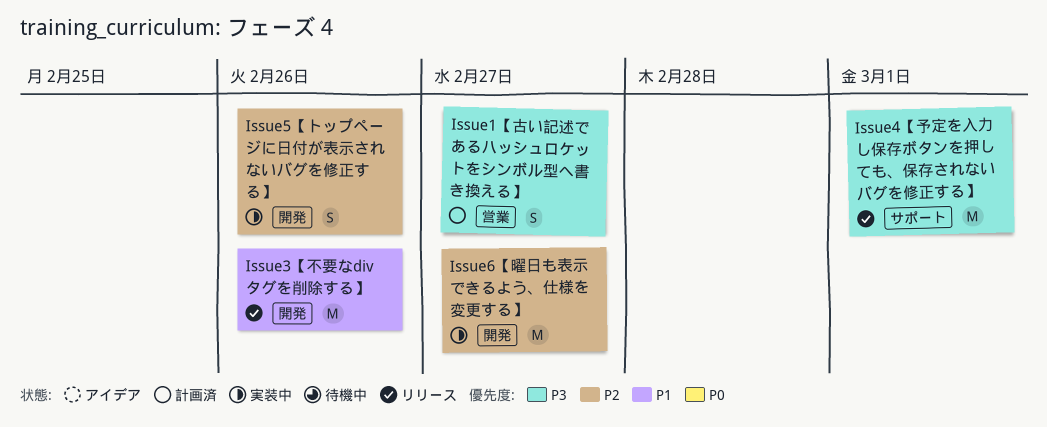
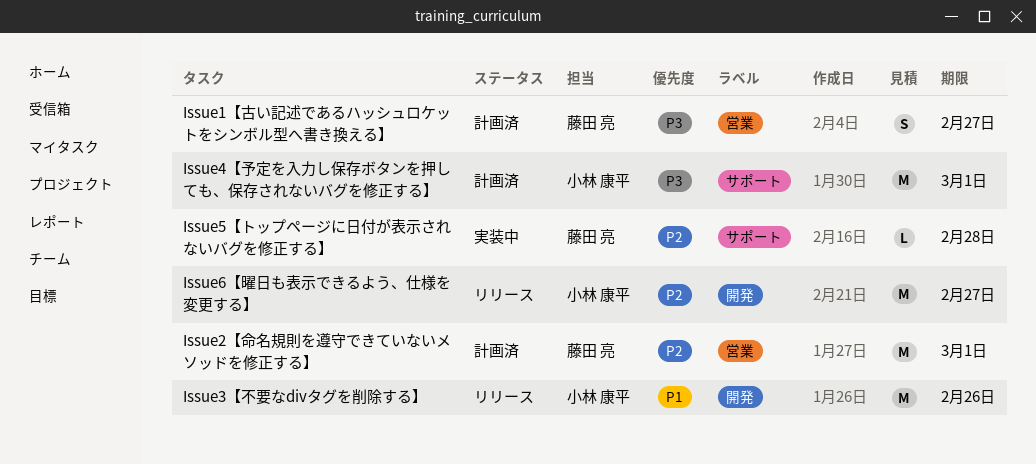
Issue2【命名規則を遵守できていないメソッドを修正する】: none -> present
Issue4【予定を入力し保存ボタンを押しても、保存されないバグを修正する】, status: リリース -> 計画済
Issue5【トップページに日付が表示されないバグを修正する】, label: 開発 -> サポート
Issue5【トップページに日付が表示されないバグを修正する】, estimate: S -> L
Issue5【トップページに日付が表示されないバグを修正する】, due: Feb 26 -> Feb 28
Issue6【曜日も表示できるよう、仕様を変更する】, status: 実装中 -> リリース

